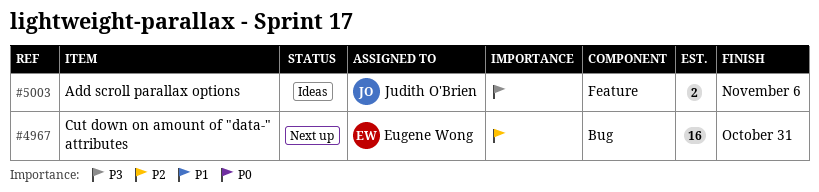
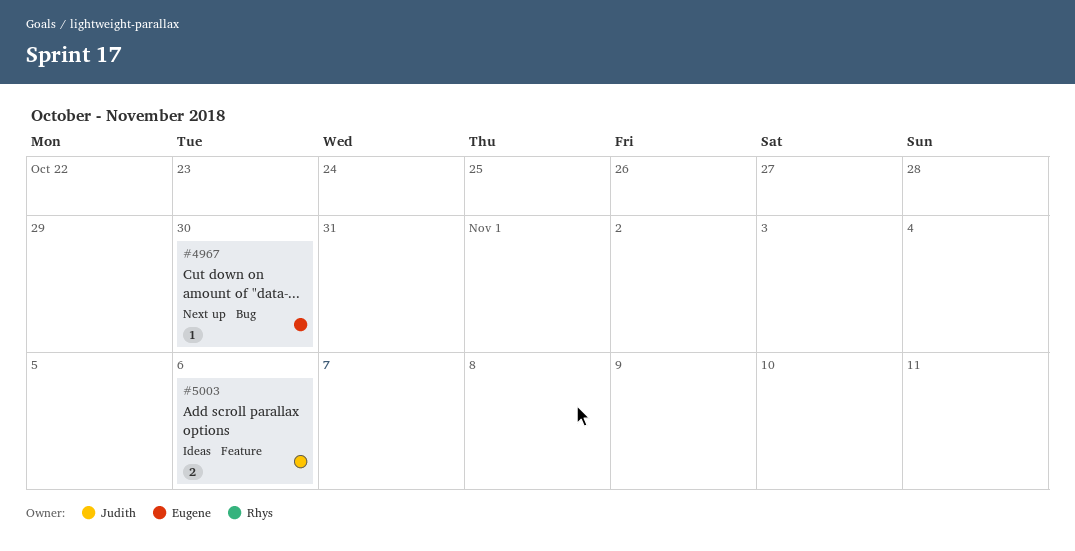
#4967, estimate: 16 -> 1
#4967, due: Oct 31 -> Oct 30

